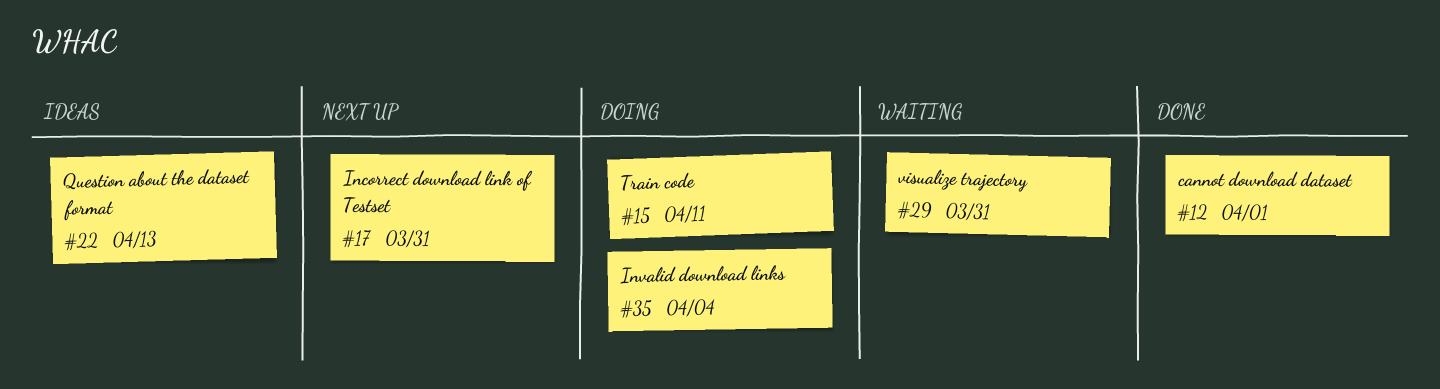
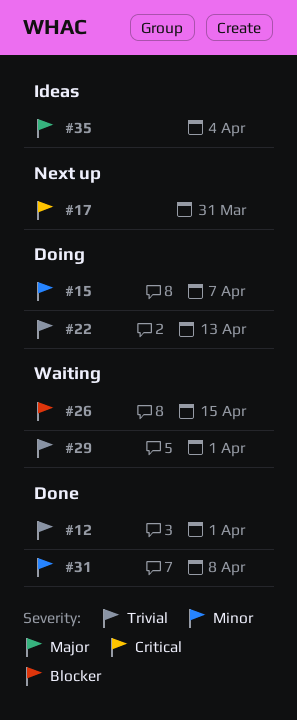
#15, due: Apr 11 -> Apr 7
#22, status: Ideas -> Doing
#26: none -> present
#29, due: Mar 31 -> Apr 1
#31: none -> present
#35, status: Doing -> Ideas

